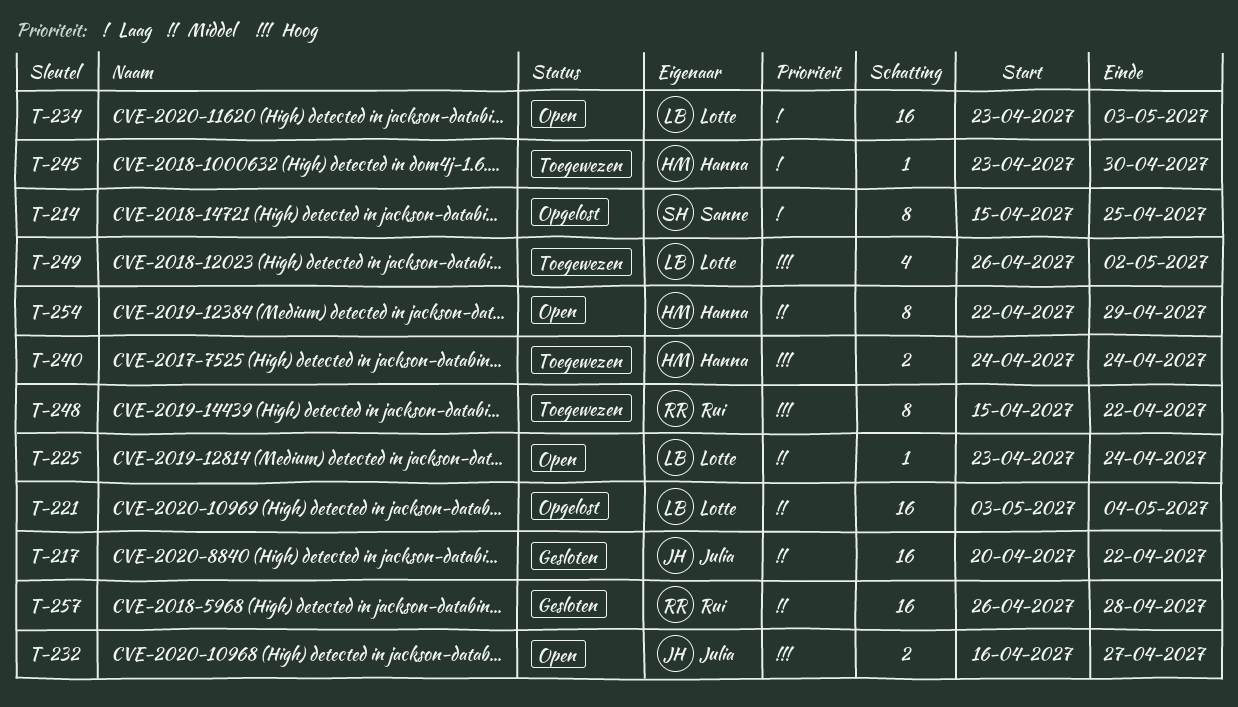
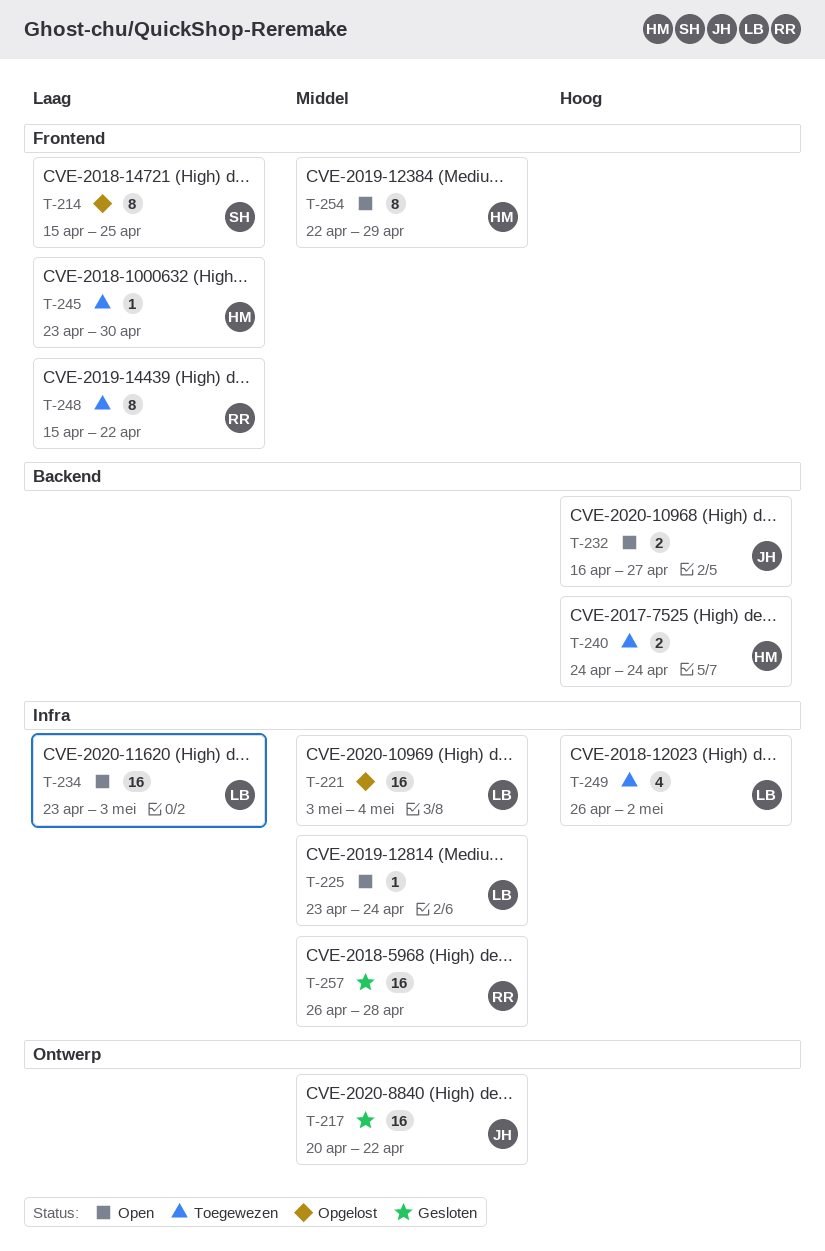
T-248, priority: Hoog -> Laag

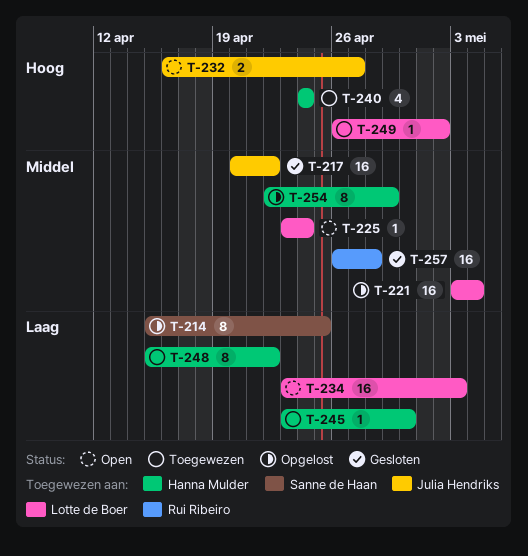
T-240, estimate: 2 -> 4
T-248, owner: Rui Ribeiro -> Hanna Mulder
T-249, estimate: 4 -> 1
T-254, status: Open -> Opgelost

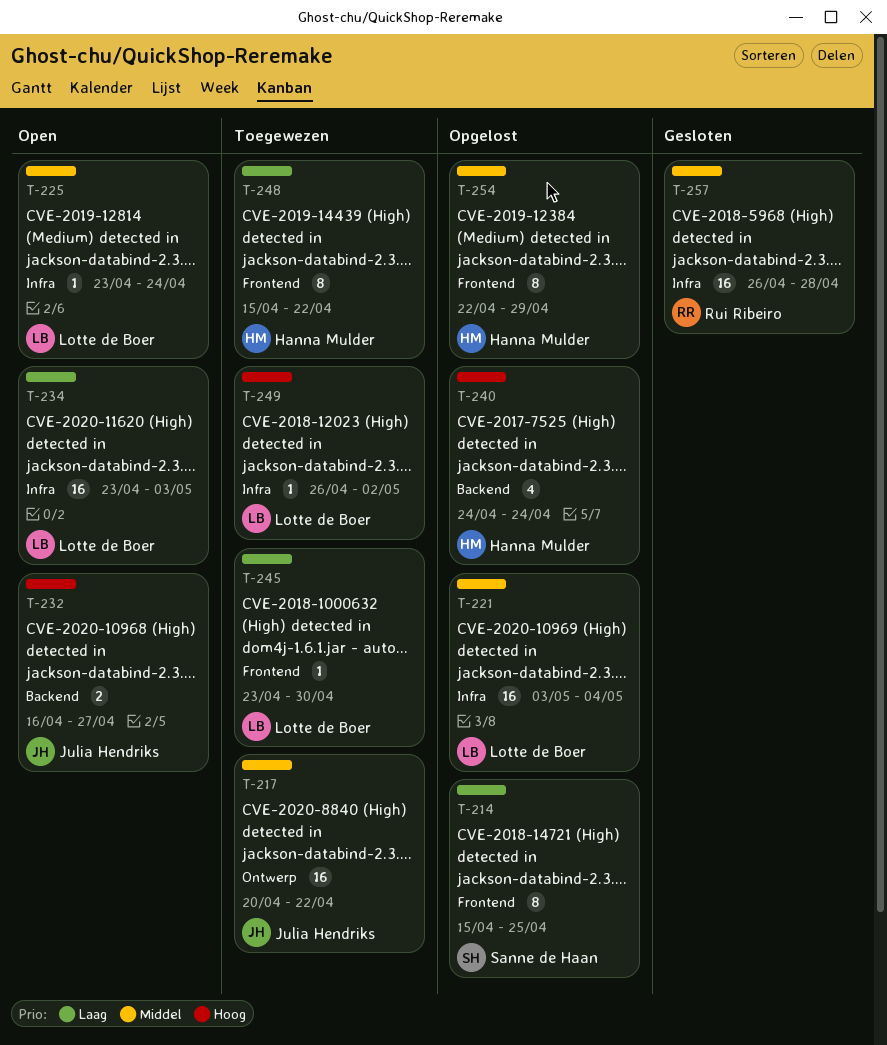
T-217, status: Gesloten -> Toegewezen
T-240, status: Toegewezen -> Opgelost
T-245, owner: Hanna Mulder -> Lotte de Boer

